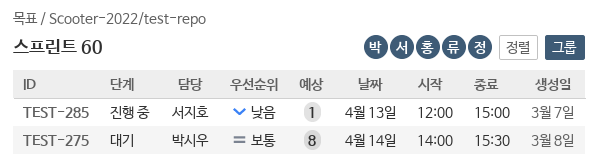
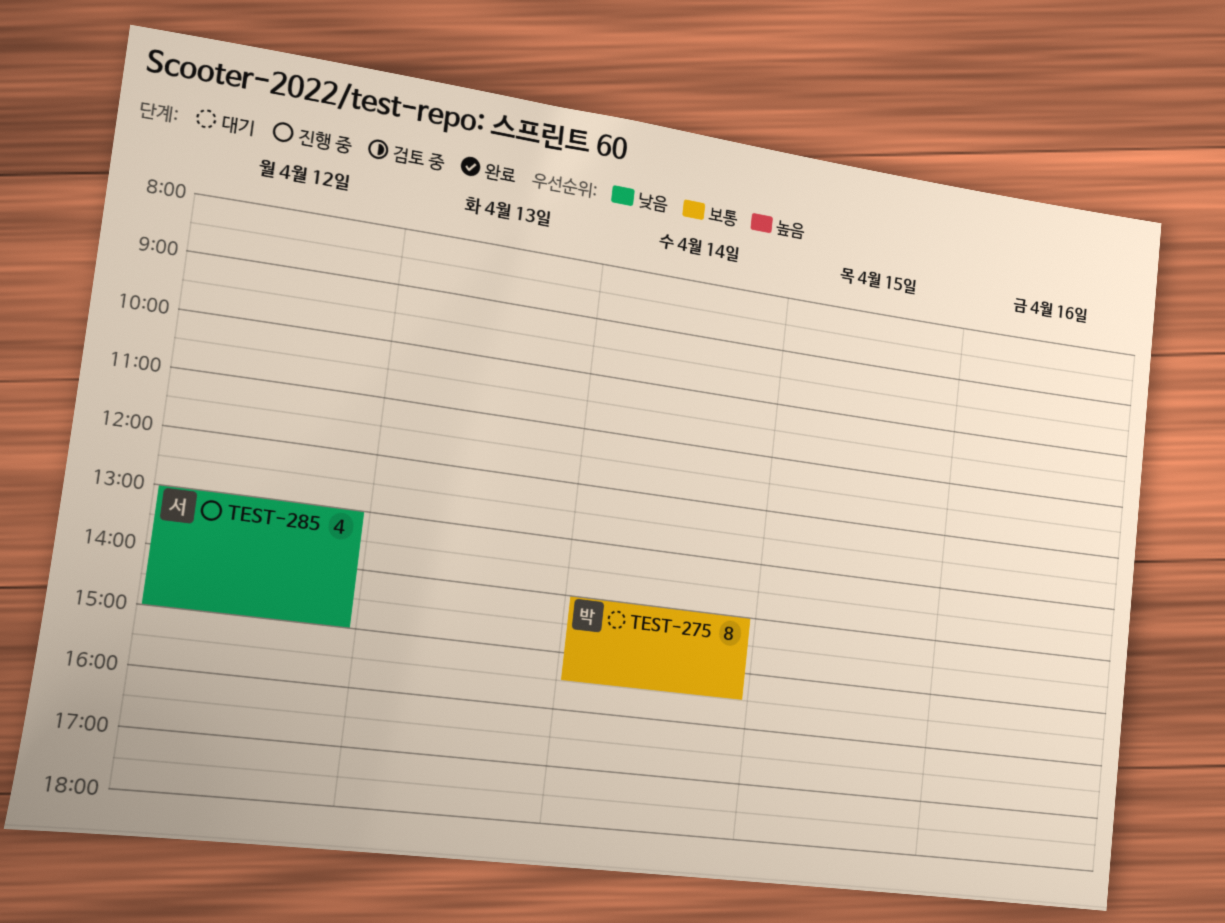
TEST-285, estimate: 1 -> 4
TEST-285, day: Apr 13 -> Apr 12
TEST-285, begins: 12:00 -> 13:00

